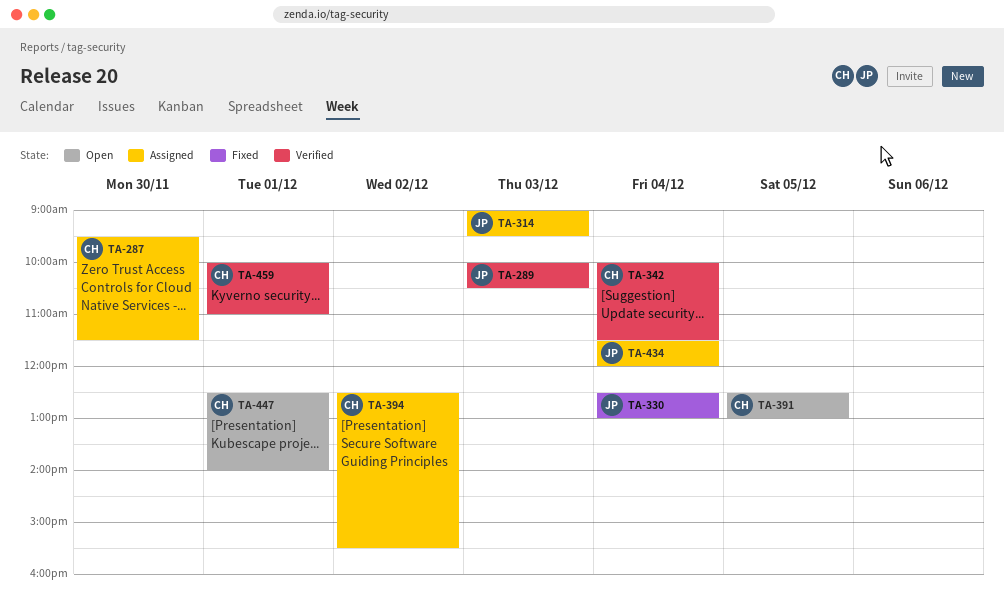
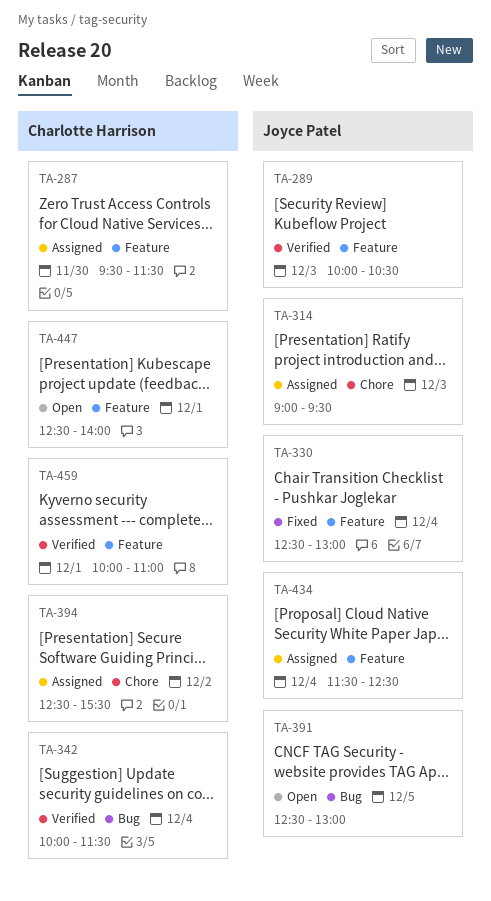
TA-391, owner: Charlotte Harrison -> Joyce Patel
TA-434, ends: 12:00 -> 12:30

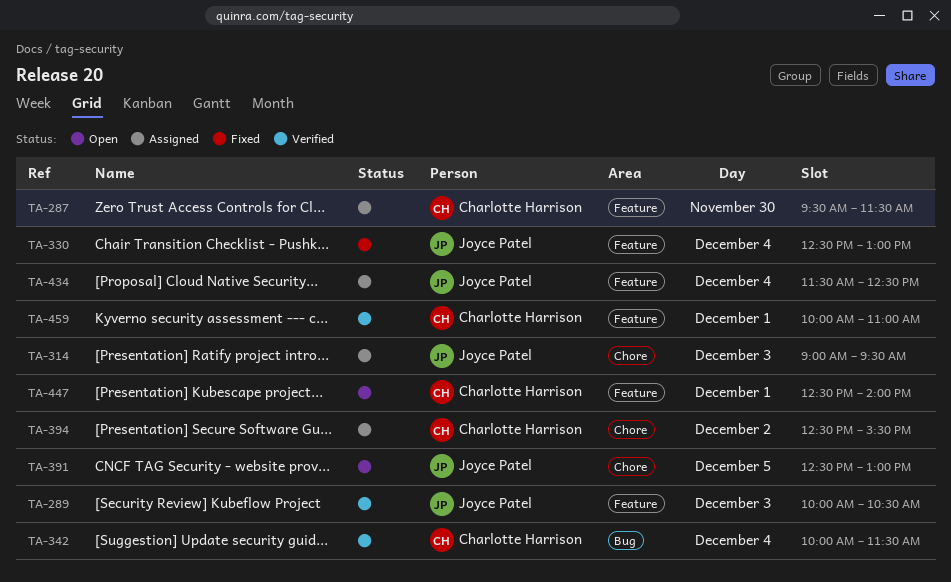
TA-391, label: Bug -> Chore

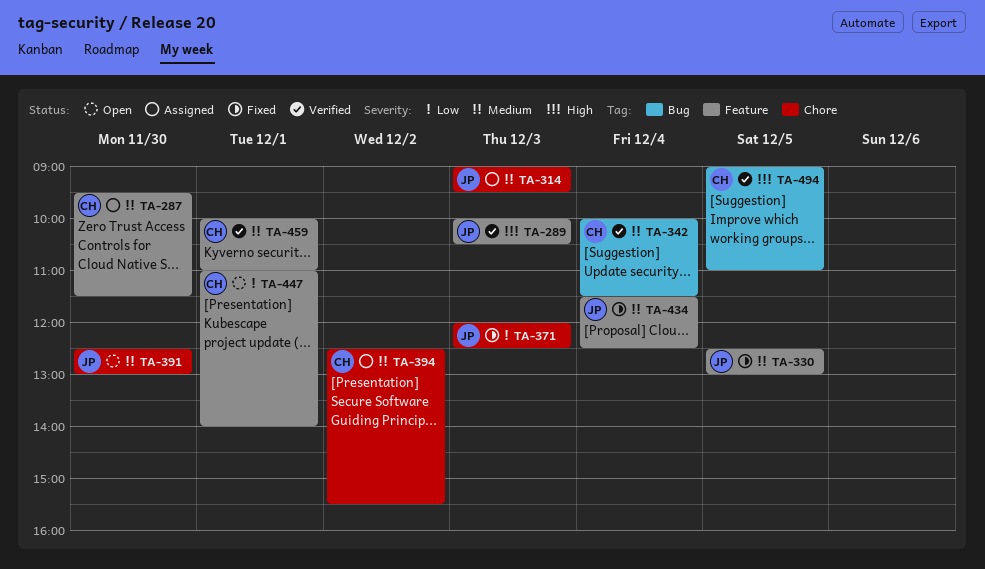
TA-330, day: Dec 4 -> Dec 5
TA-371: none -> present
TA-391, day: Dec 5 -> Nov 30
TA-434, status: Assigned -> Fixed
TA-447, begins: 12:30 -> 11:00
TA-494: none -> present

